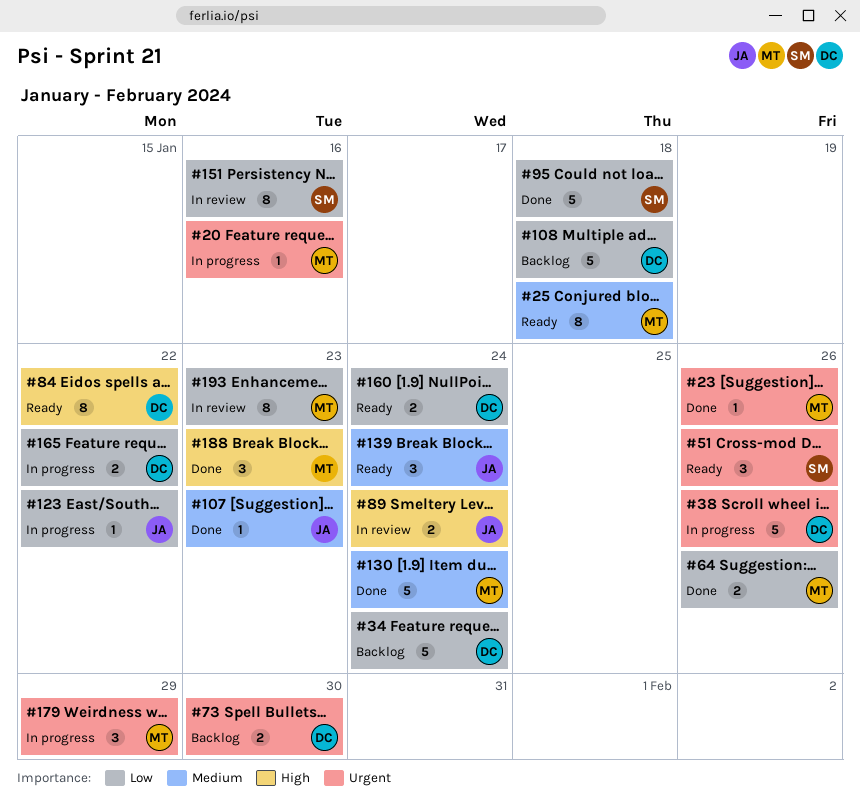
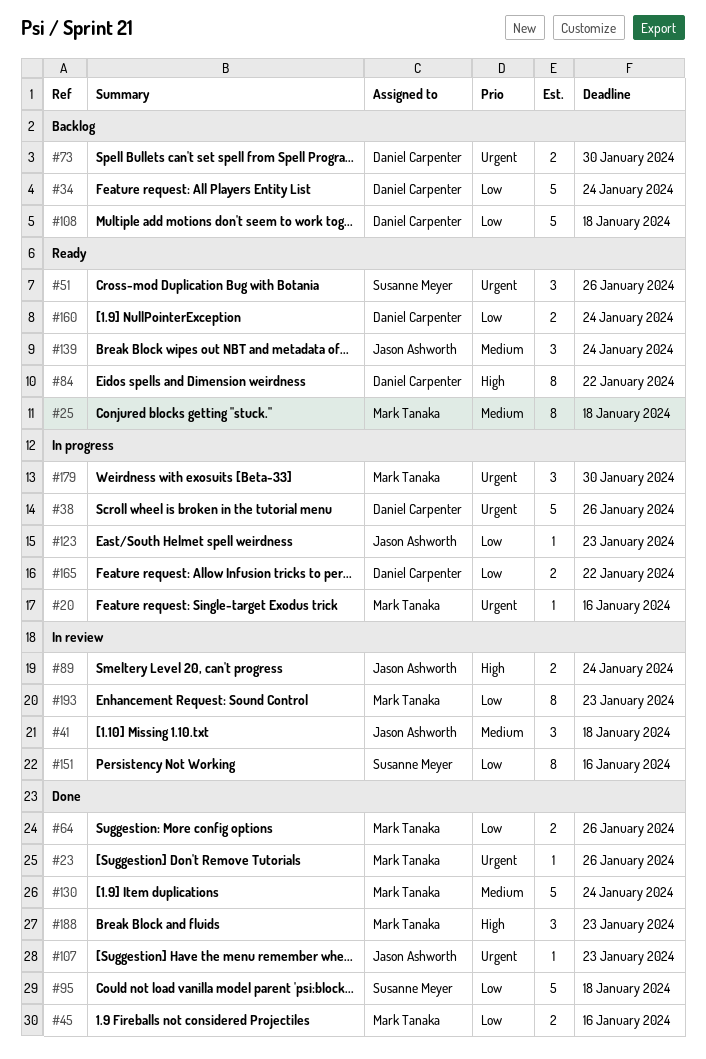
#41: none -> present
#45: none -> present
#107, priority: Medium -> Urgent
#123, due: Jan 22 -> Jan 23
#179, due: Jan 29 -> Jan 30

